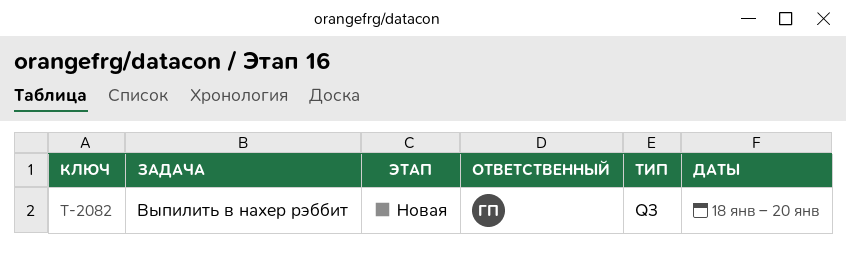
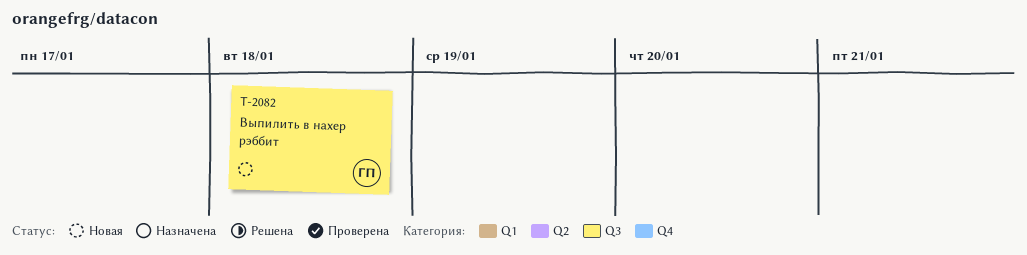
T-2082, due: Jan 20 -> Jan 18

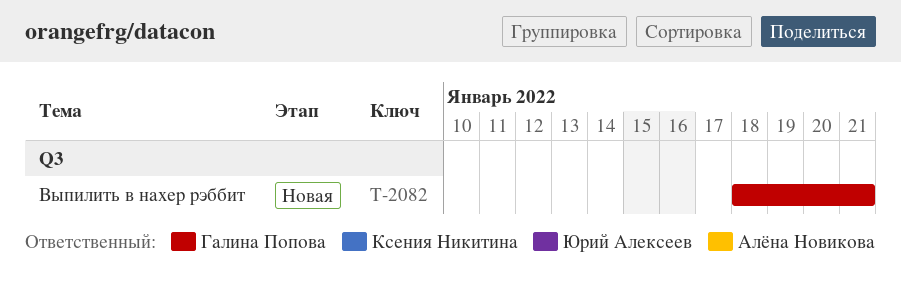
T-2082, due: Jan 18 -> Jan 21

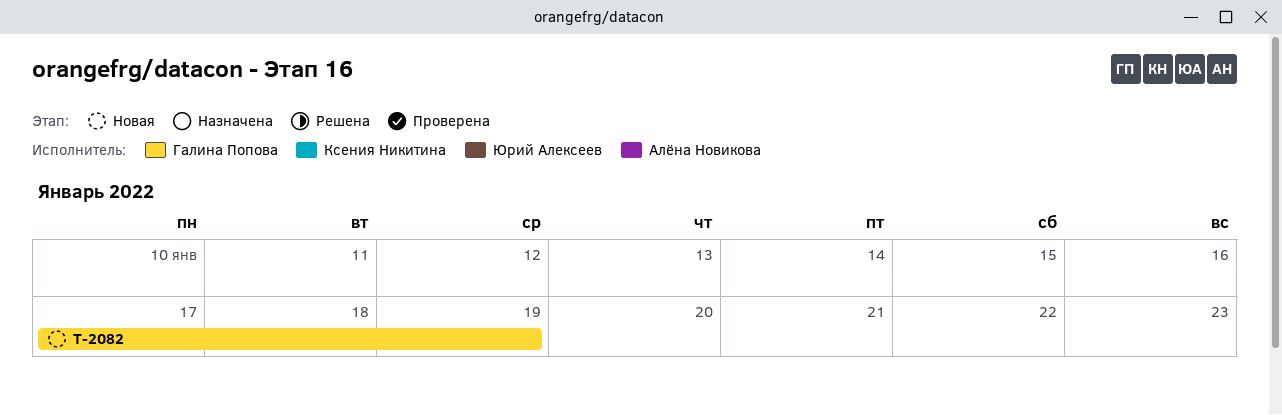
T-2082, start: Jan 18 -> Jan 17
T-2082, due: Jan 21 -> Jan 19

